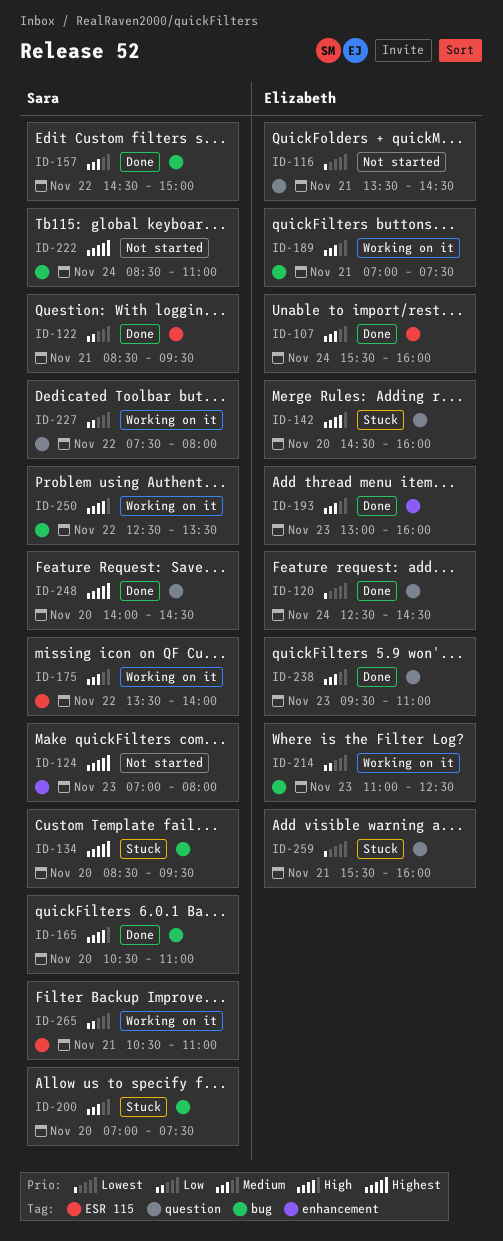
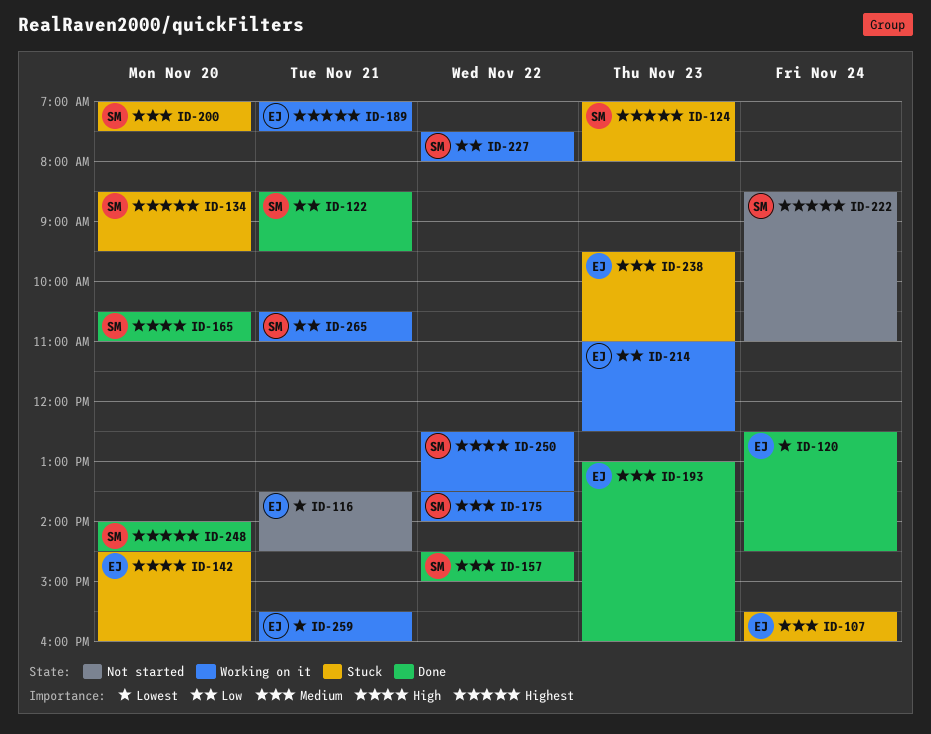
ID-107, status: Done -> Stuck
ID-124, status: Not started -> Stuck
ID-189, priority: Medium -> Highest
ID-238, status: Done -> Stuck
ID-259, status: Stuck -> Working on it

